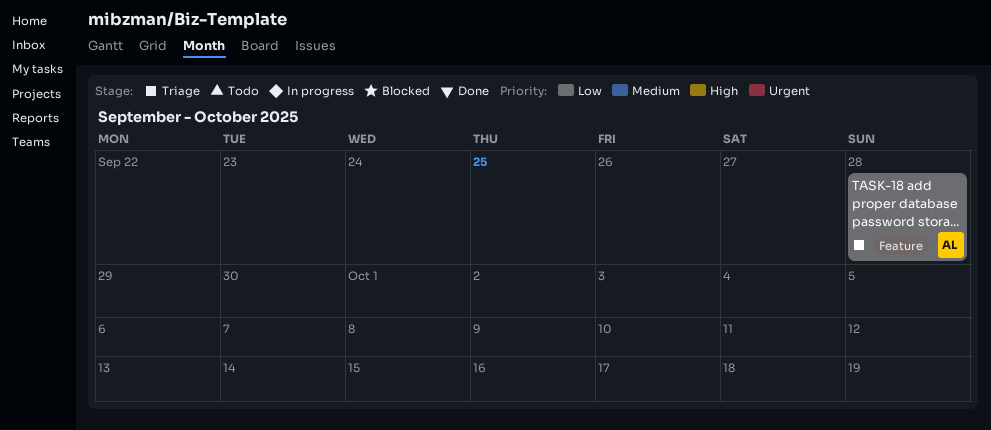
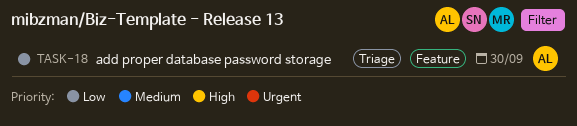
TASK-18, due: Sep 28 -> Sep 30

